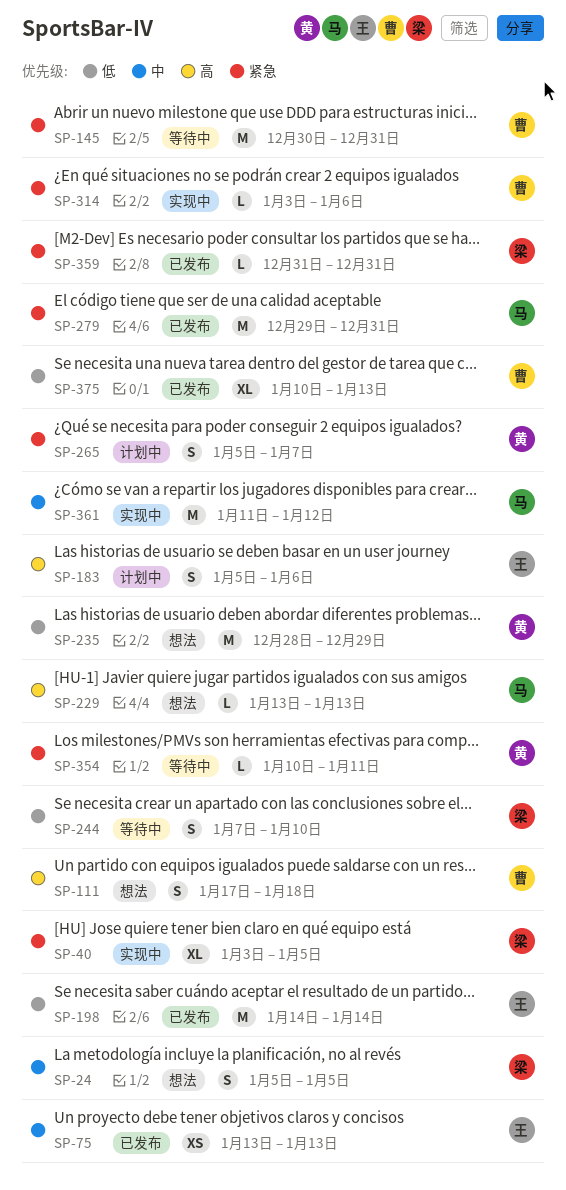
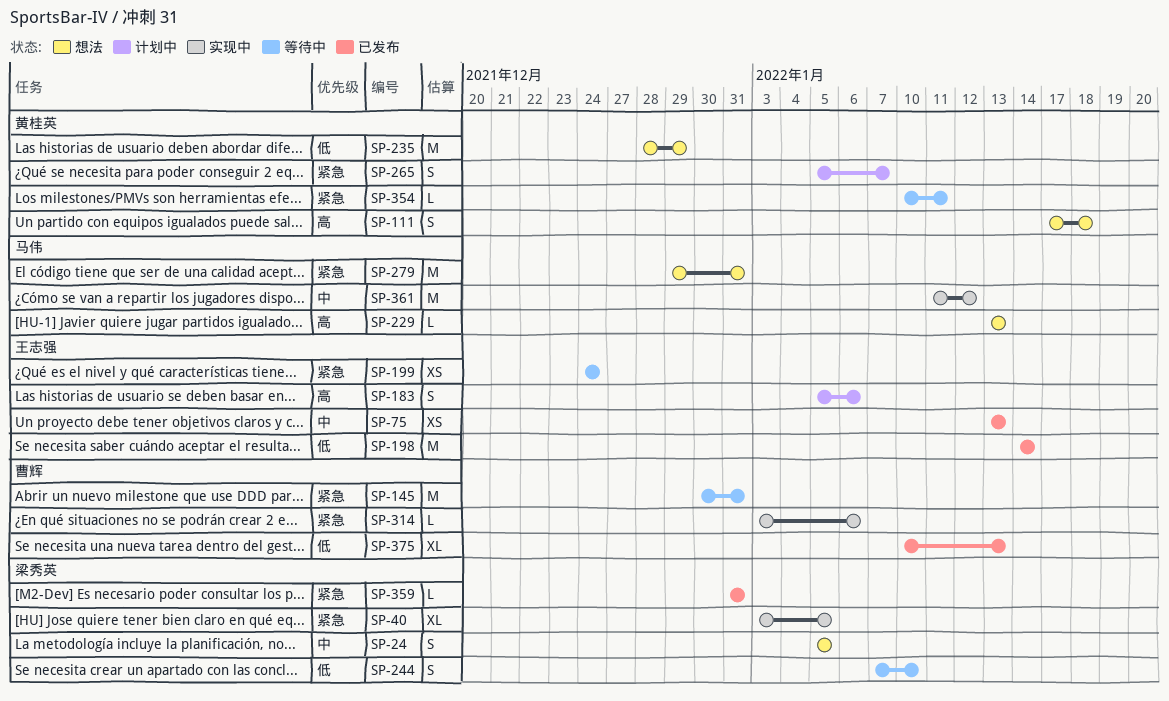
SP-111, owner: 曹辉 -> 黄桂英
SP-199: none -> present
SP-279, status: 已发布 -> 想法

